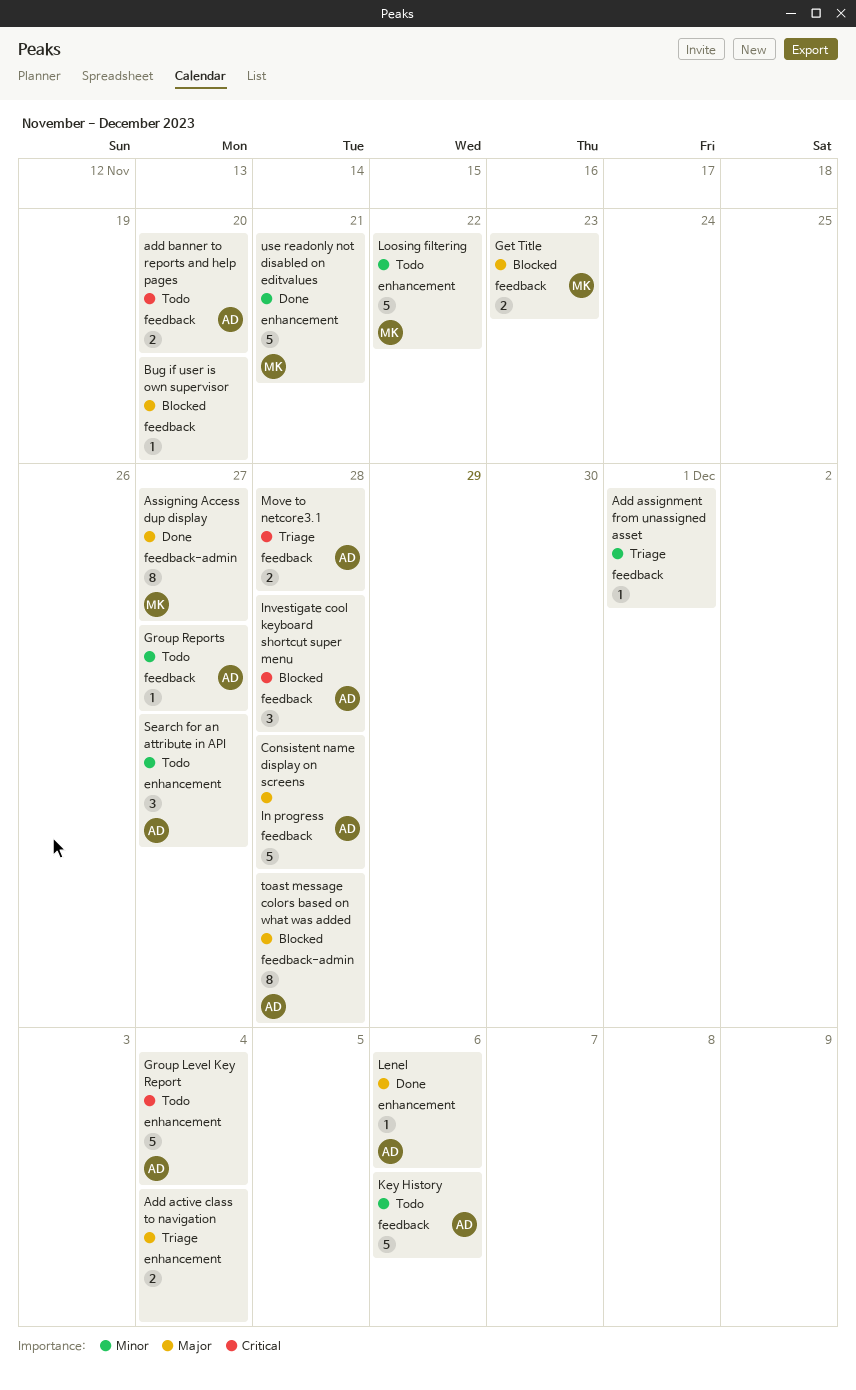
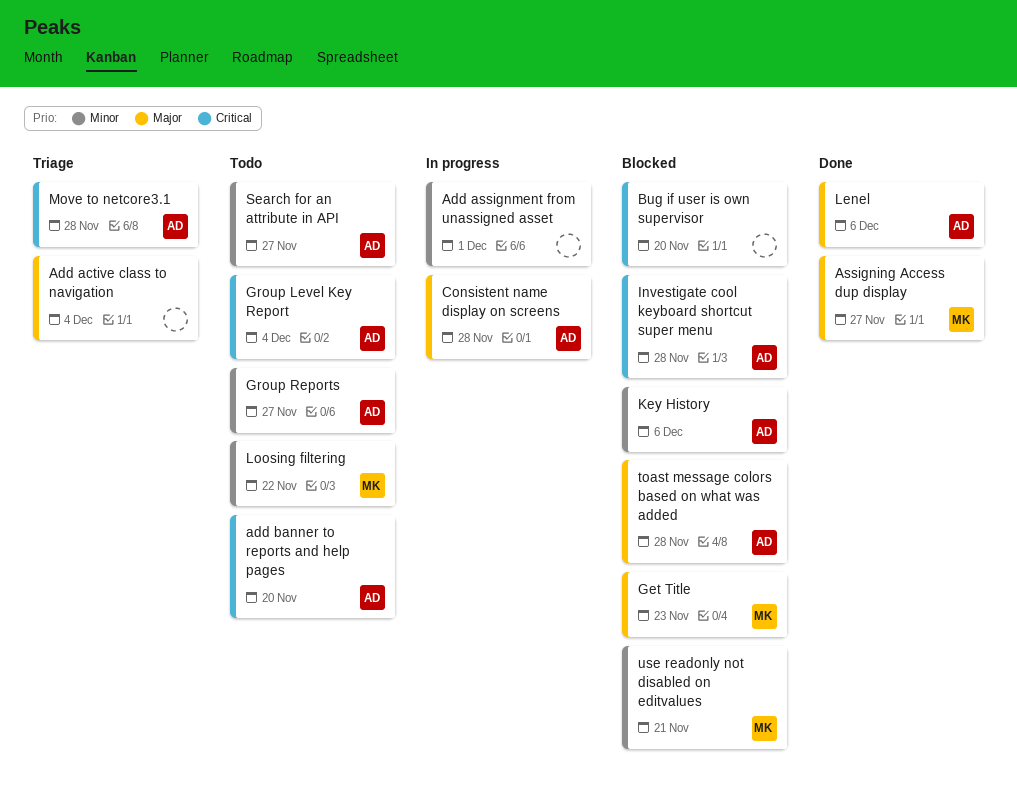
Add assignment from unassigned asset, status: Triage -> In progress
Bug if user is own supervisor, priority: Major -> Critical
Key History, status: Todo -> Blocked
use readonly not disabled on editvalues, status: Done -> Blocked

